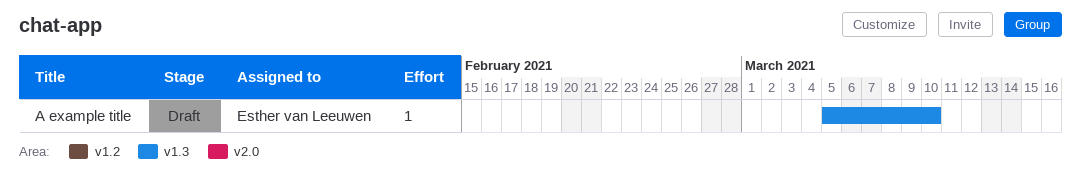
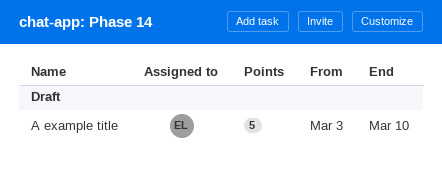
A example title, estimate: 1 -> 5
A example title, start: Mar 5 -> Mar 3

